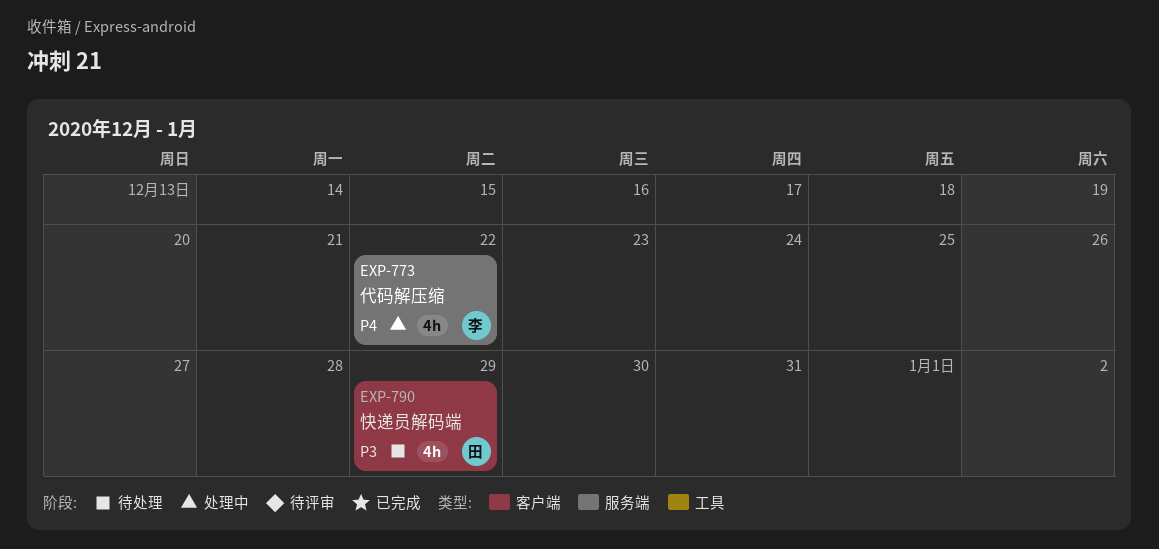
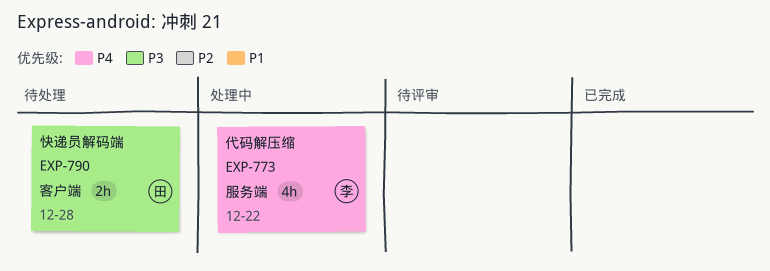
EXP-790, estimate: 4h -> 2h
EXP-790, due: Dec 29 -> Dec 28

